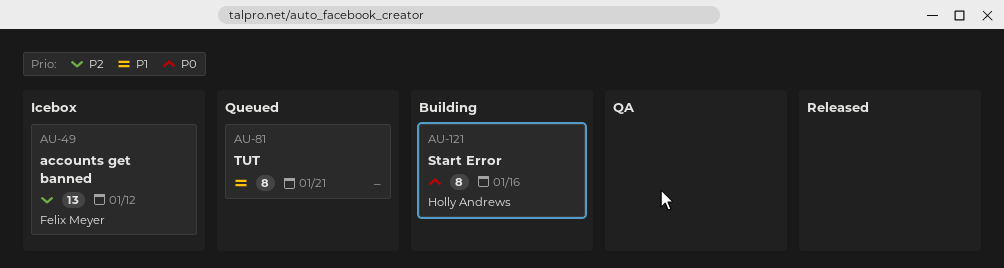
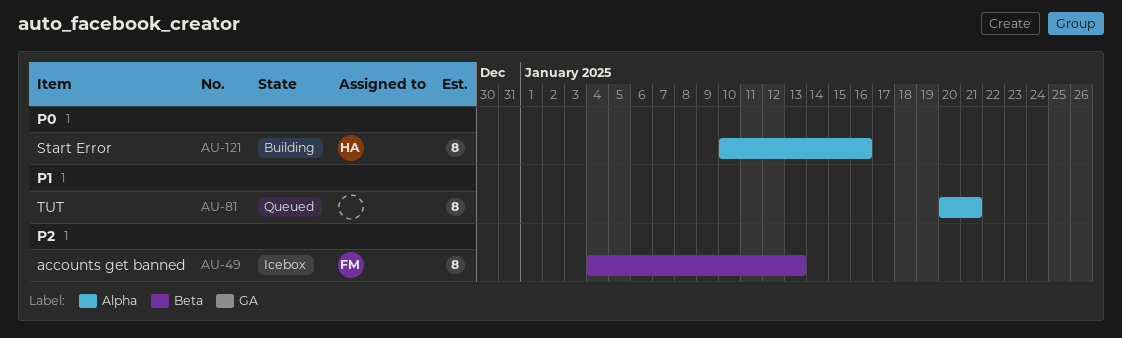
AU-49, estimate: 13 -> 8
AU-49, due: Jan 12 -> Jan 13

